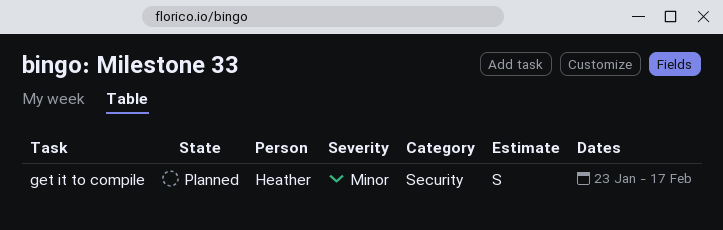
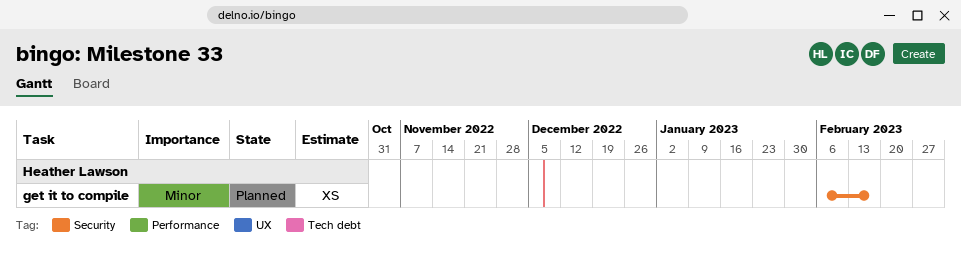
get it to compile, estimate: S -> XS
get it to compile, start: Jan 23 -> Feb 6

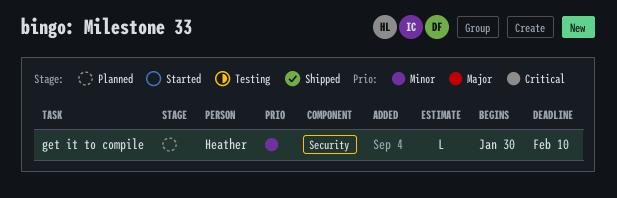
get it to compile, estimate: XS -> L
get it to compile, start: Feb 6 -> Jan 30
get it to compile, due: Feb 17 -> Feb 10

